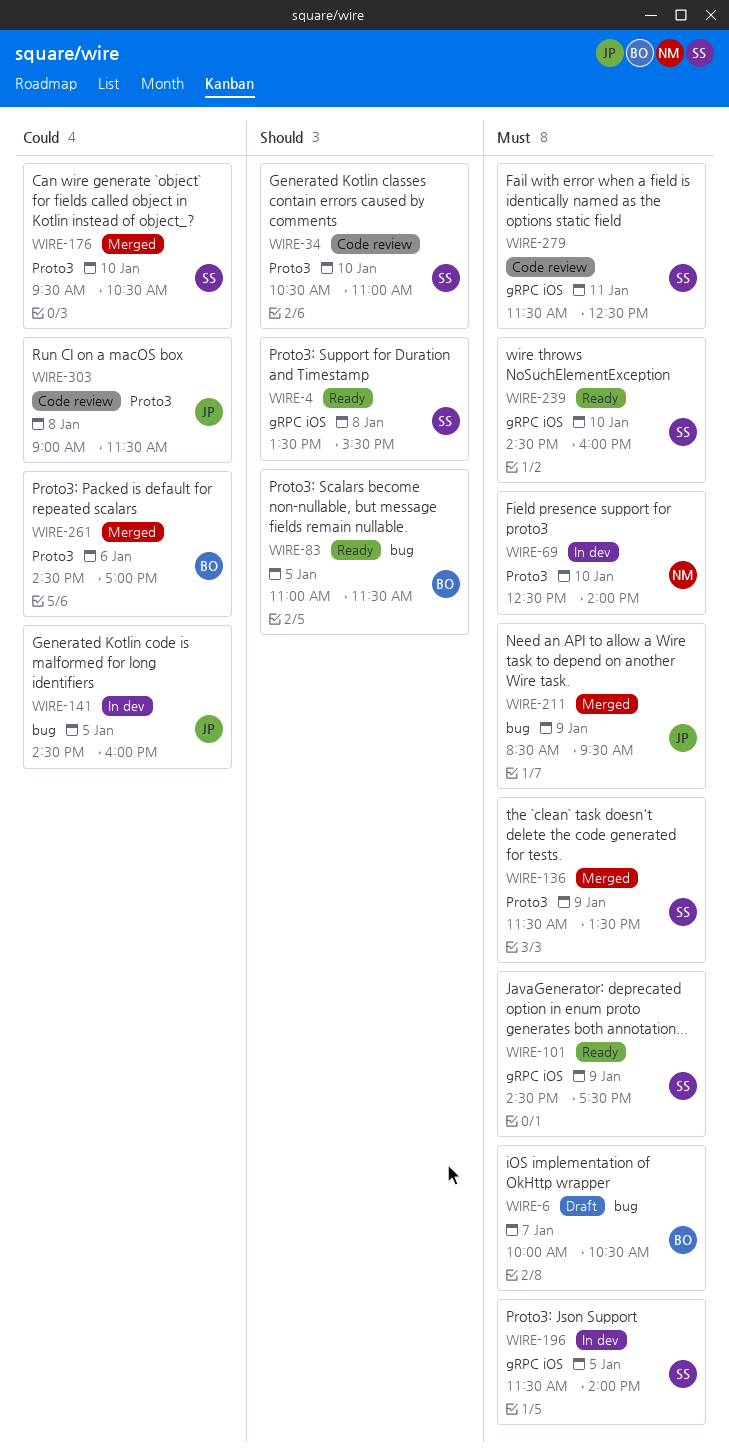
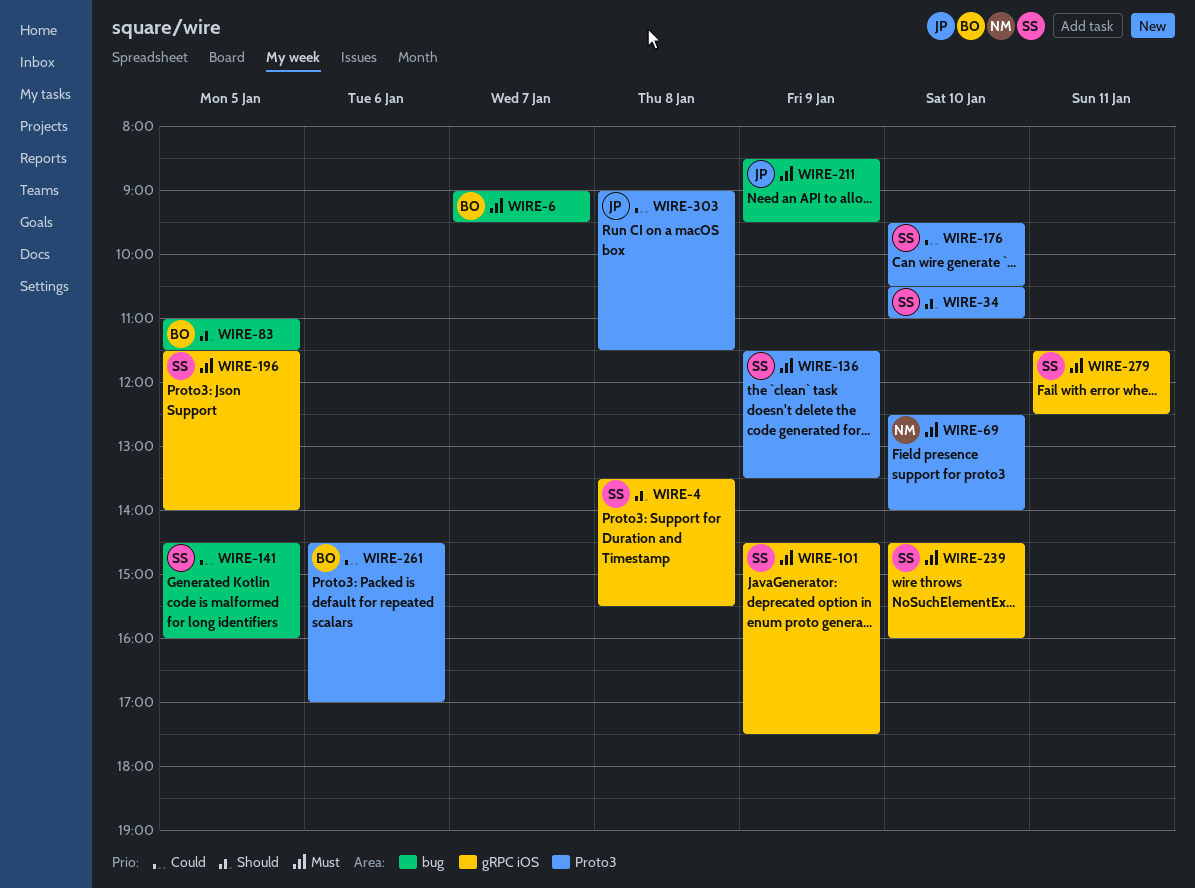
WIRE-6, begins: 10:00 -> 09:00
WIRE-6, ends: 10:30 -> 09:30
WIRE-141, owner: JP -> SS

